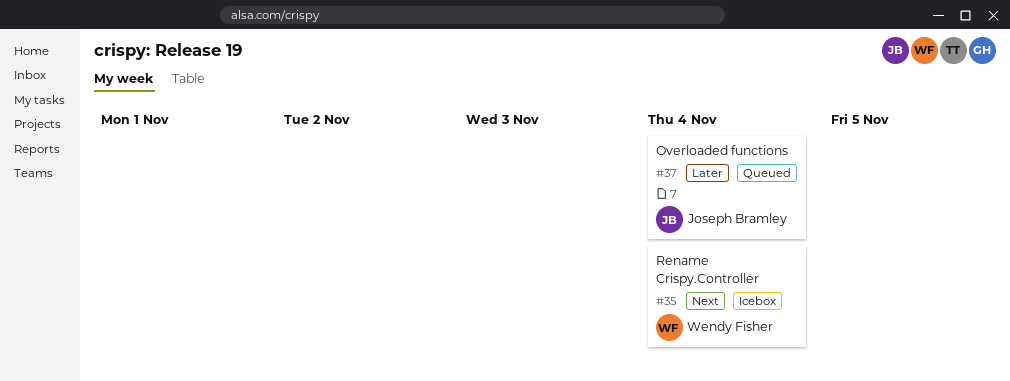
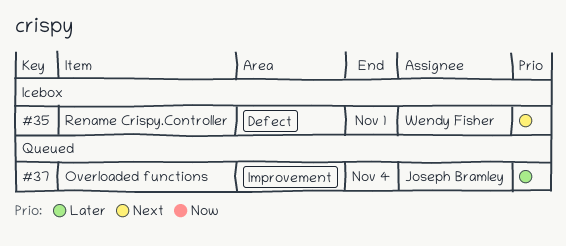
#35, due: Nov 4 -> Nov 1

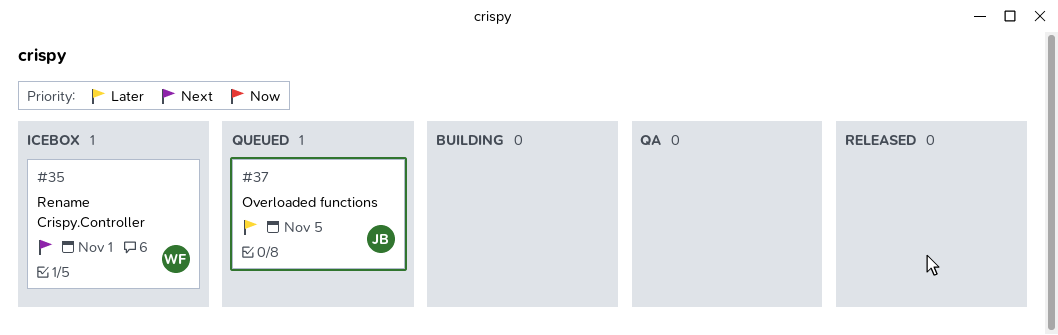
#37, due: Nov 4 -> Nov 5

